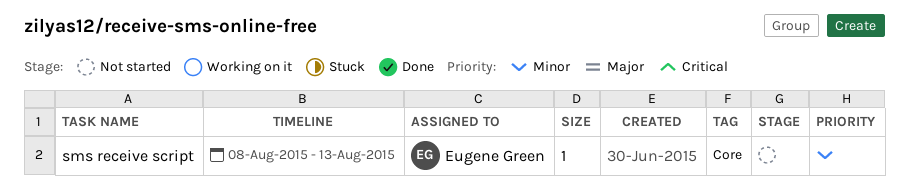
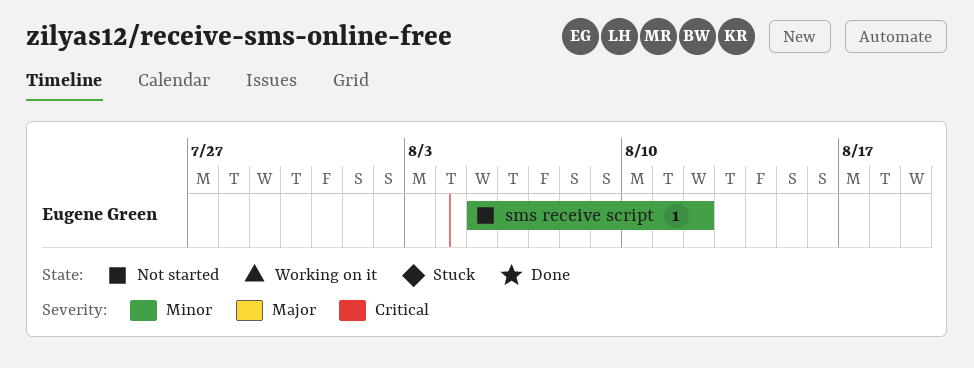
sms receive script, start: Aug 8 -> Aug 5
sms receive script, due: Aug 13 -> Aug 12

